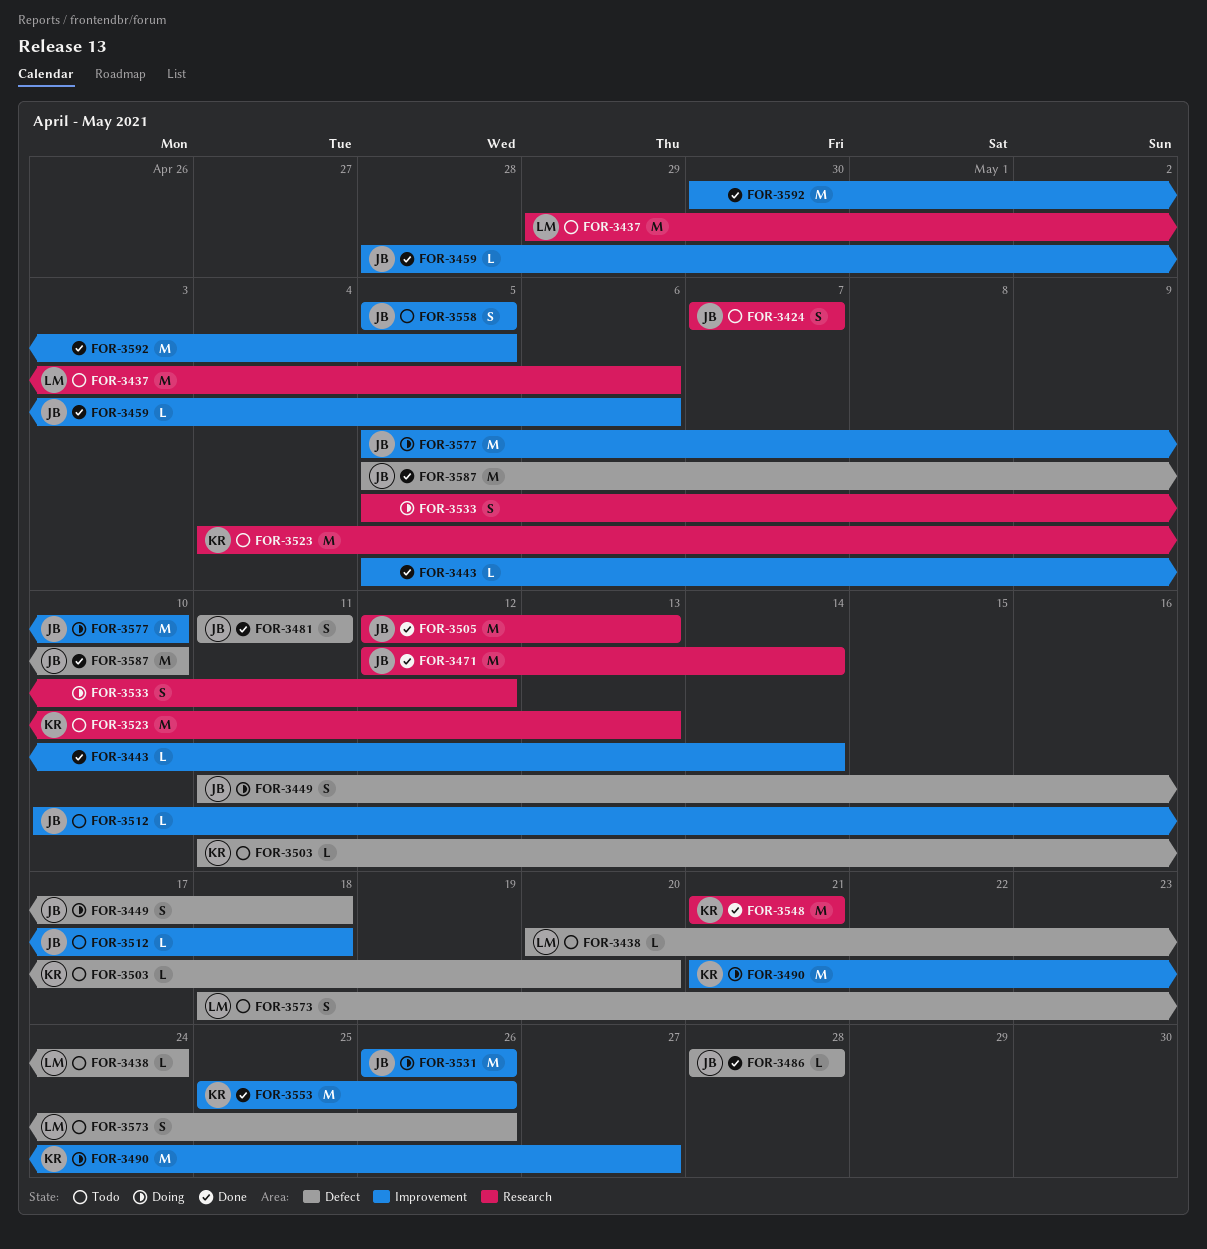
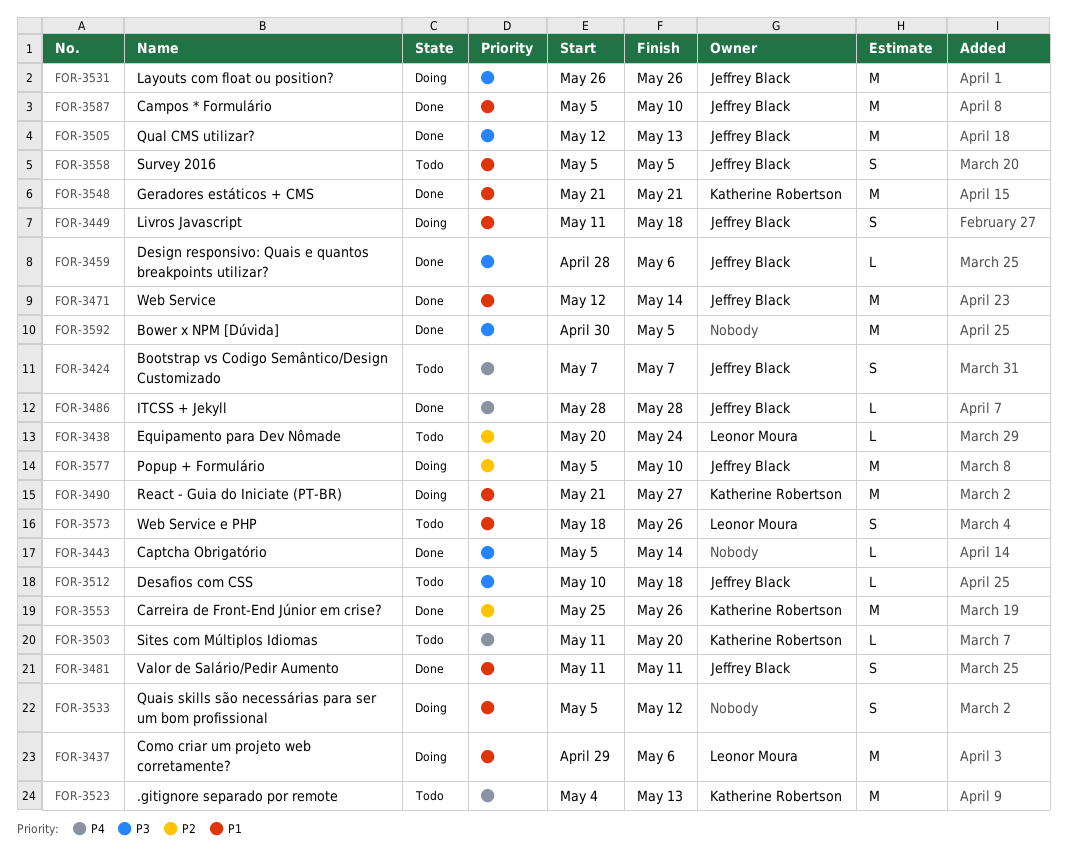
FOR-3437, status: Todo -> Doing

